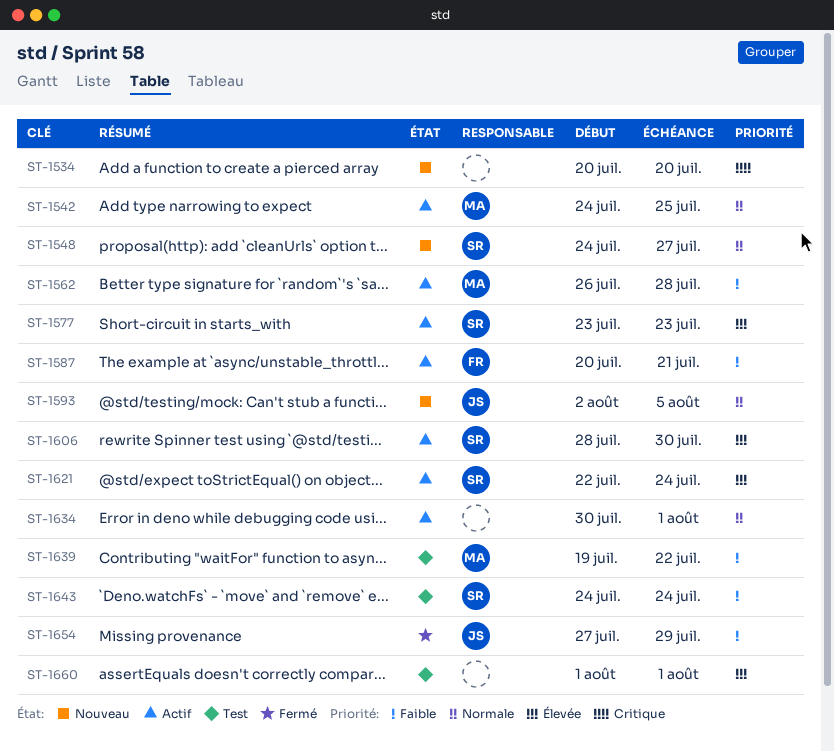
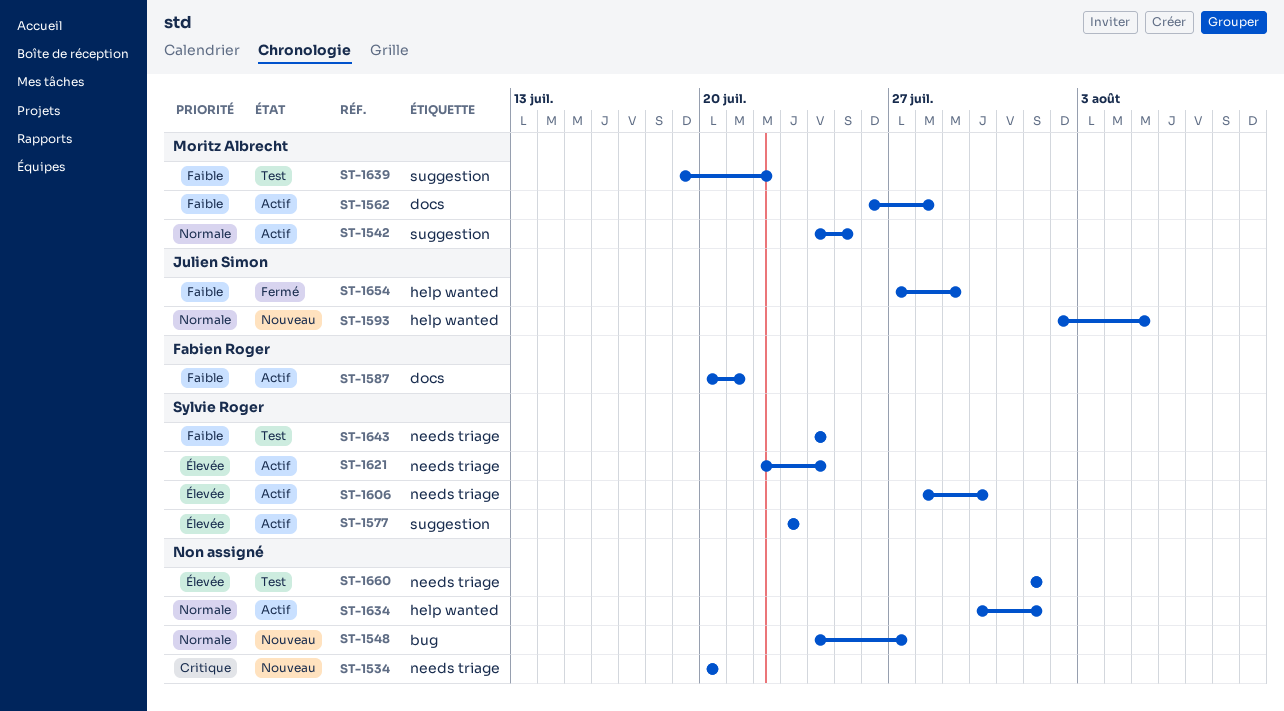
ST-1548, owner: Sylvie Roger -> none

